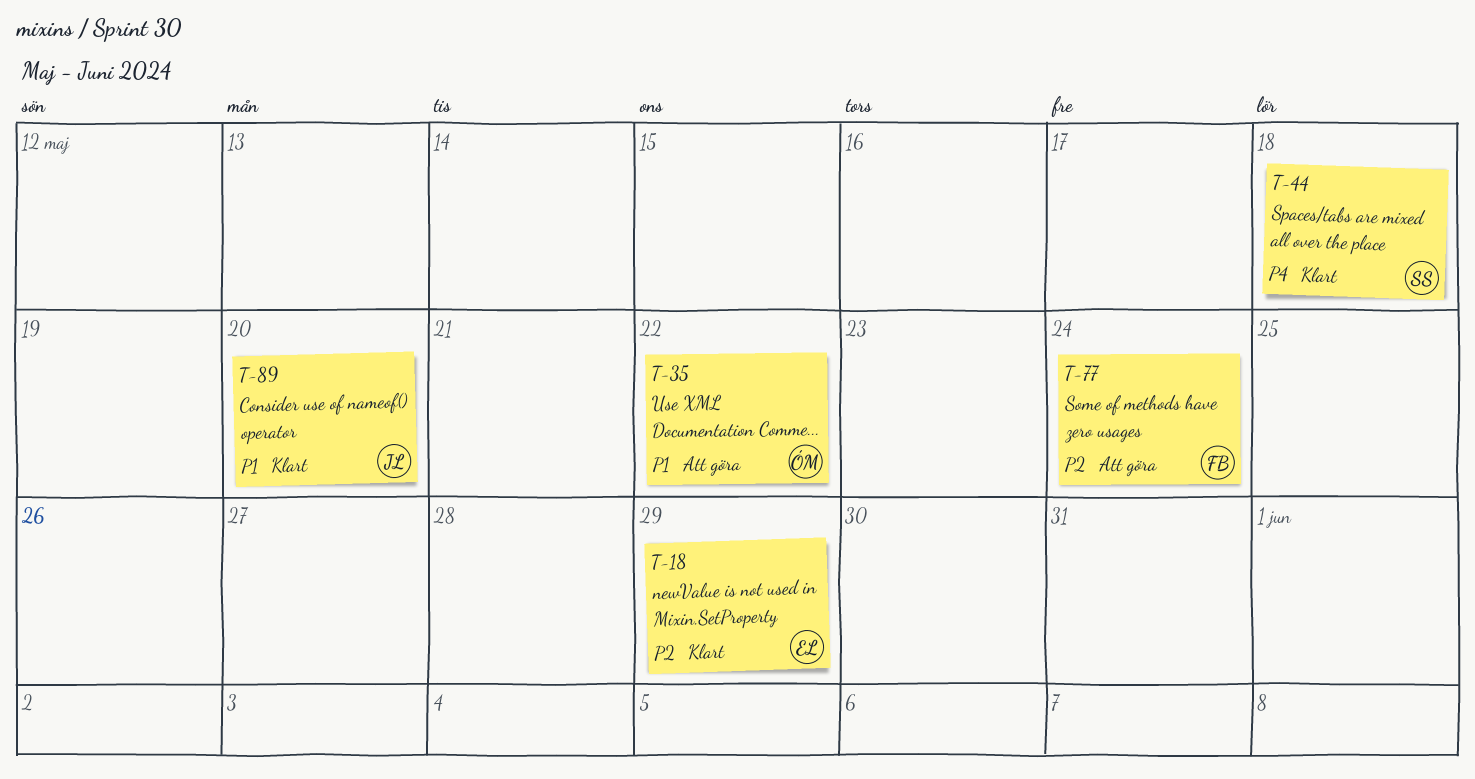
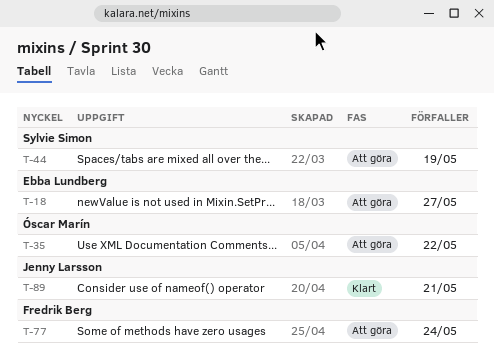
T-18, status: Klart -> Att göra
T-18, due: May 29 -> May 27
T-44, status: Klart -> Att göra
T-44, due: May 18 -> May 19
T-89, due: May 20 -> May 21

